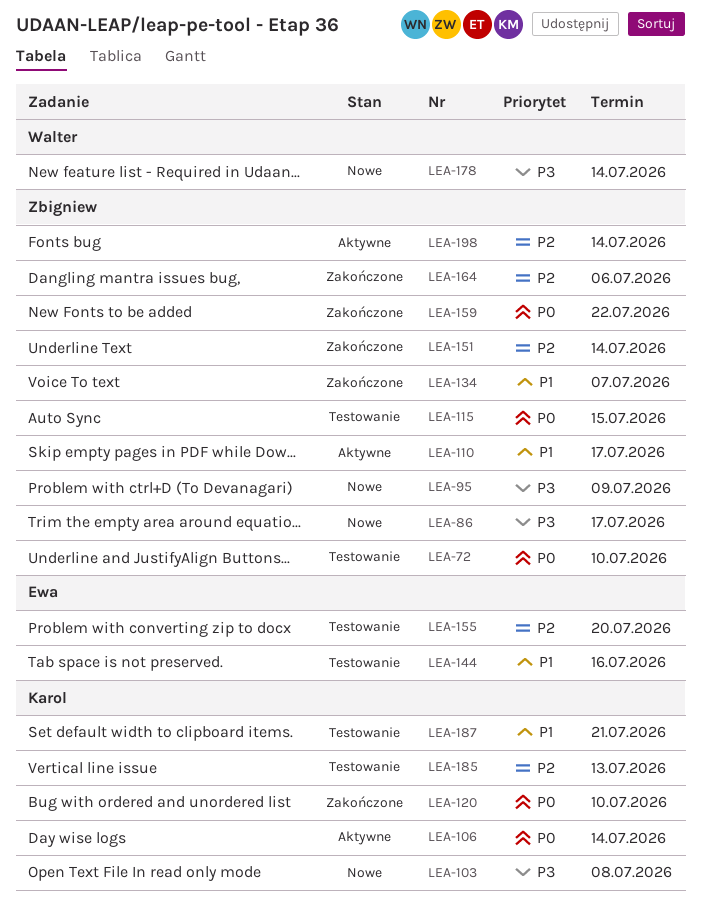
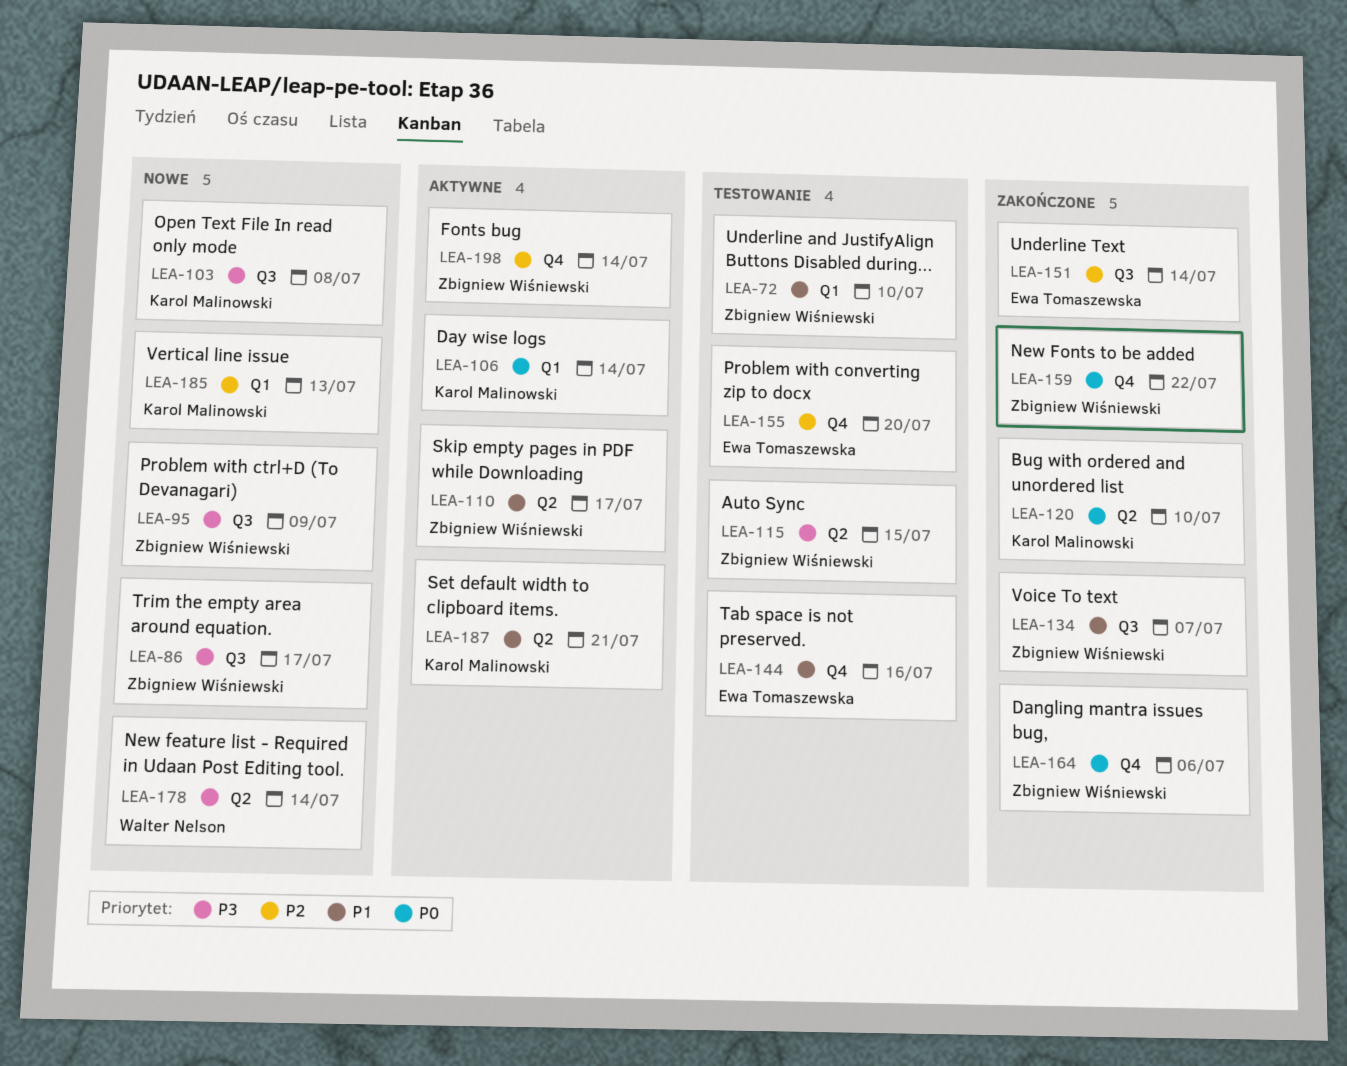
LEA-72, priority: P0 -> P1
LEA-115, priority: P0 -> P3
LEA-151, owner: Zbigniew Wiśniewski -> Ewa Tomaszewska
LEA-164, priority: P2 -> P0
LEA-185, status: Testowanie -> Nowe
LEA-187, status: Testowanie -> Aktywne

